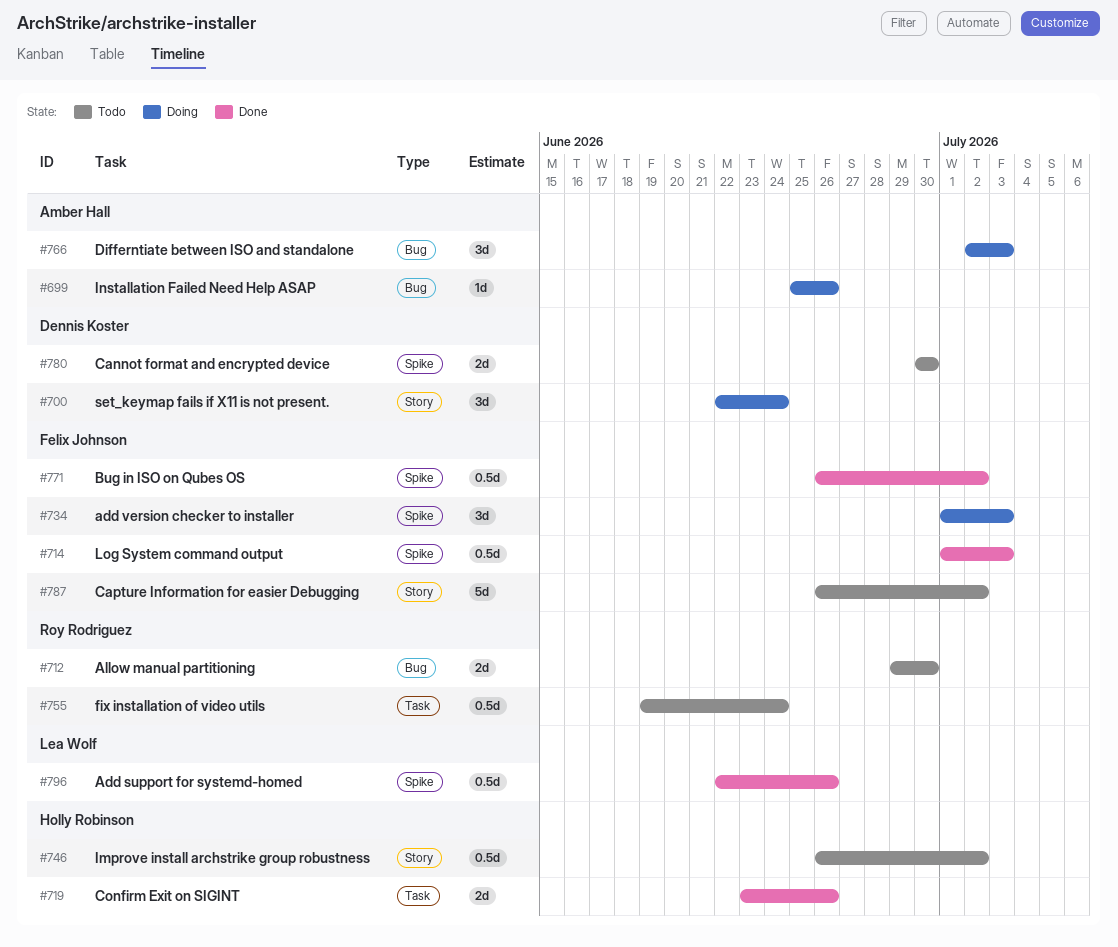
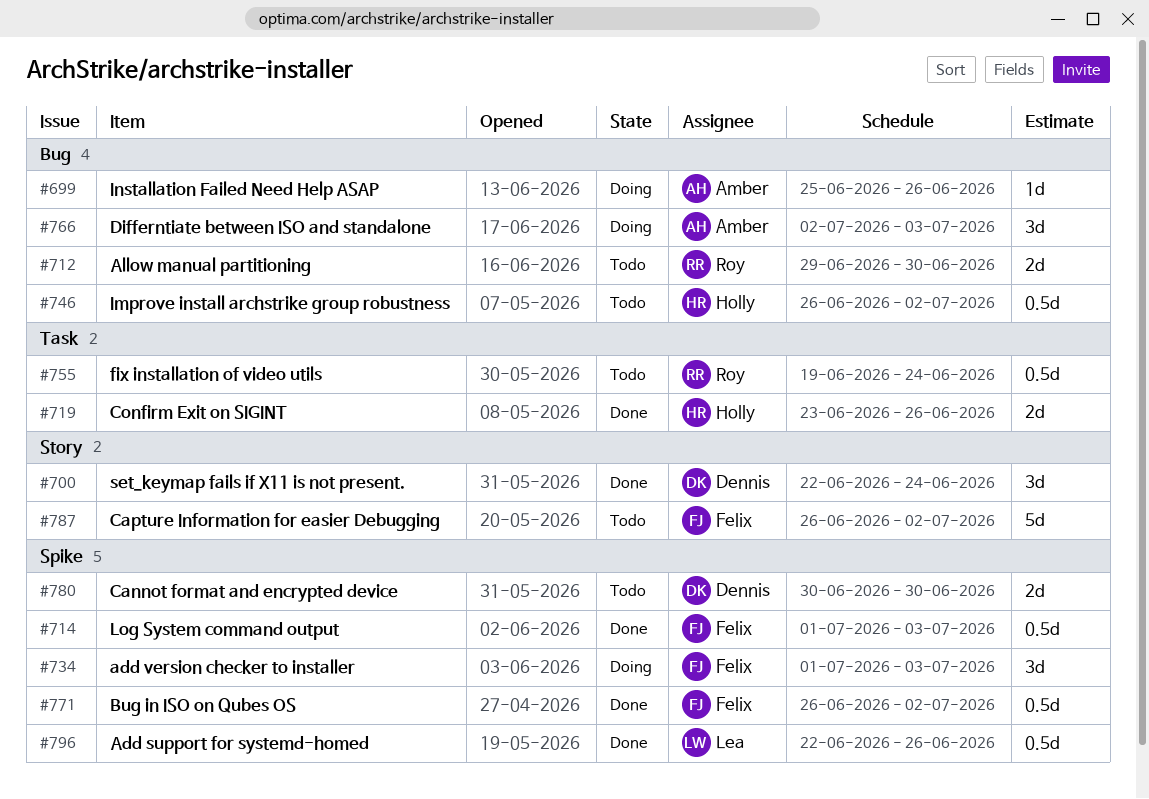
#700, status: Doing -> Done
#746, label: Story -> Bug

